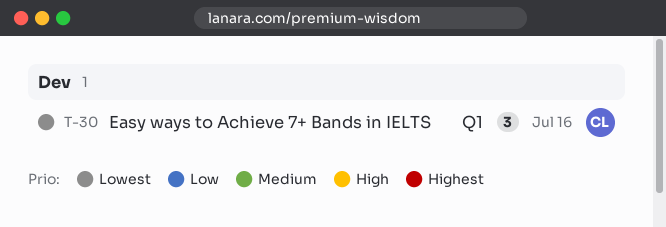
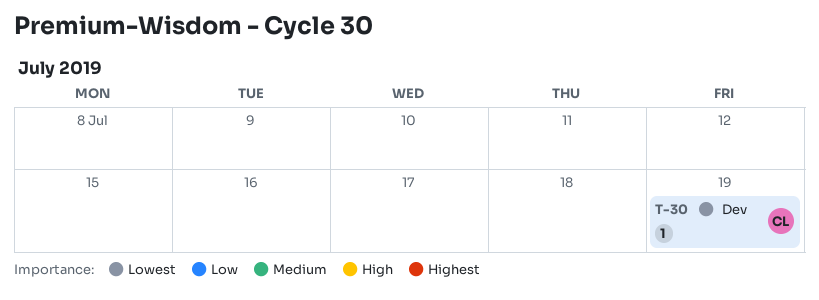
T-30, estimate: 3 -> 1
T-30, due: Jul 16 -> Jul 19

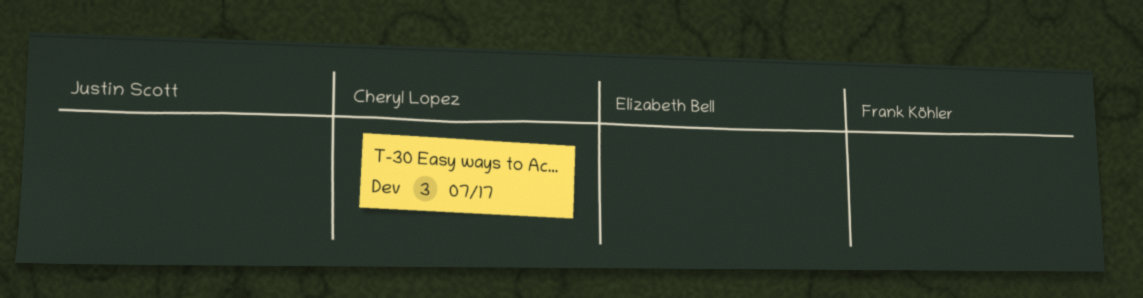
T-30, estimate: 1 -> 3
T-30, due: Jul 19 -> Jul 17

